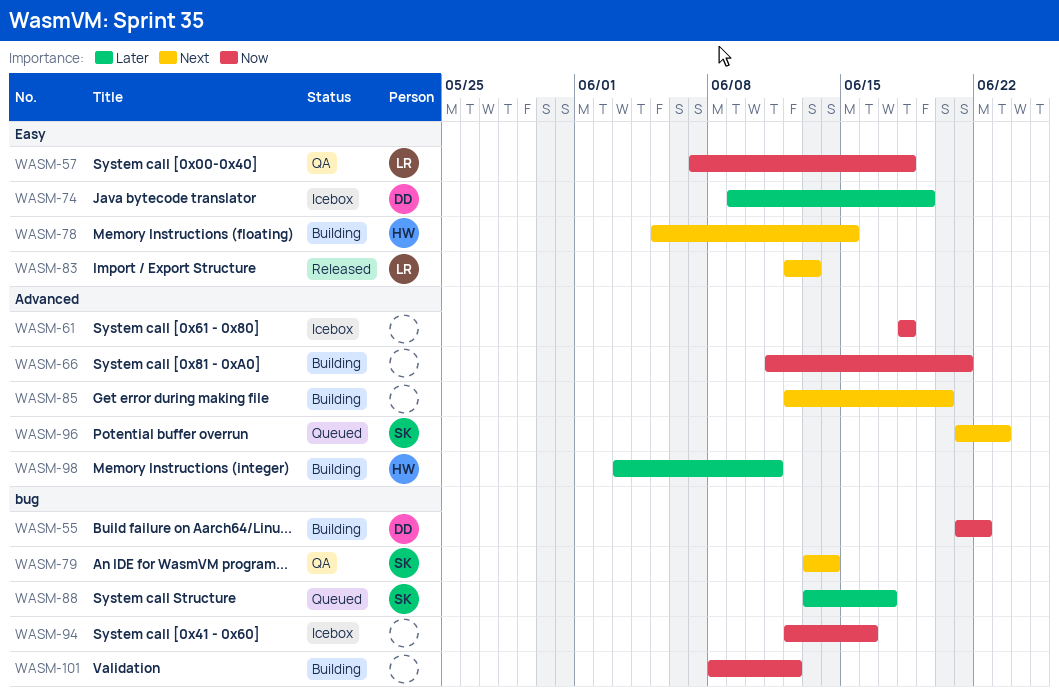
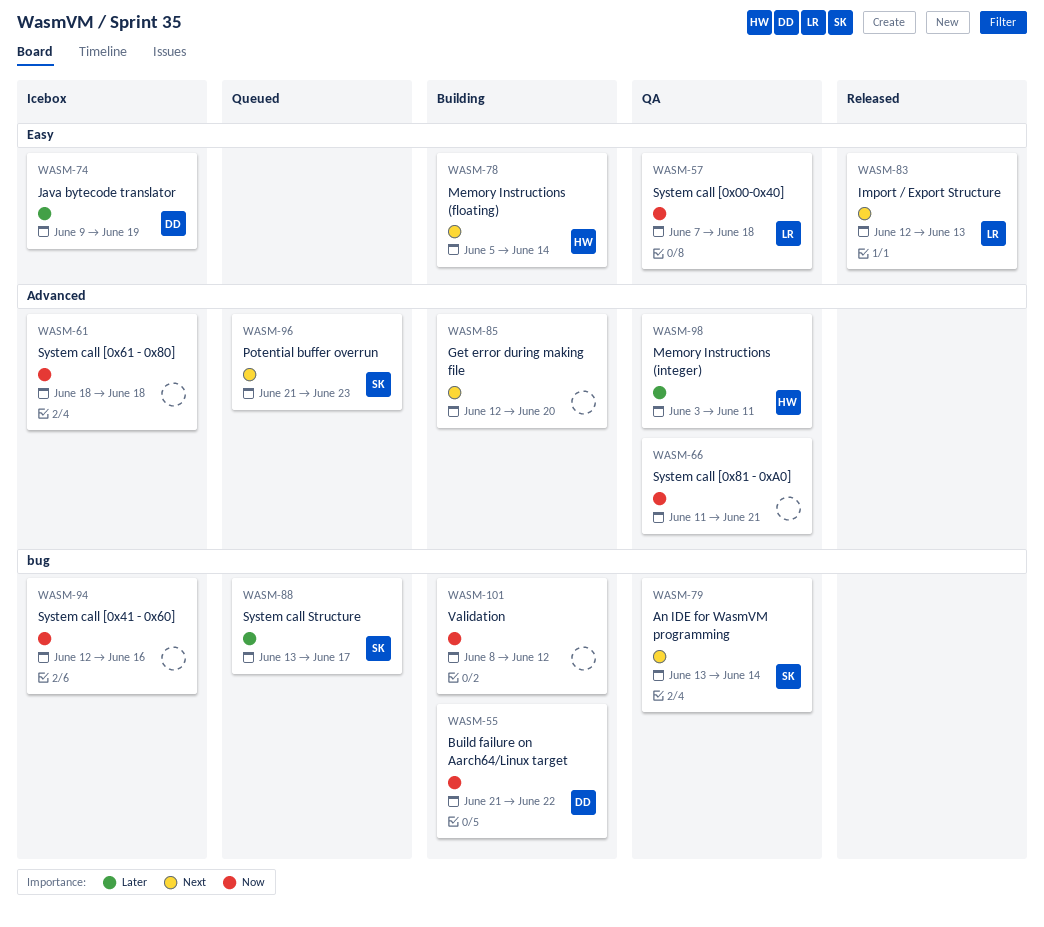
WASM-66, status: Building -> QA
WASM-78, due: Jun 15 -> Jun 14
WASM-98, status: Building -> QA

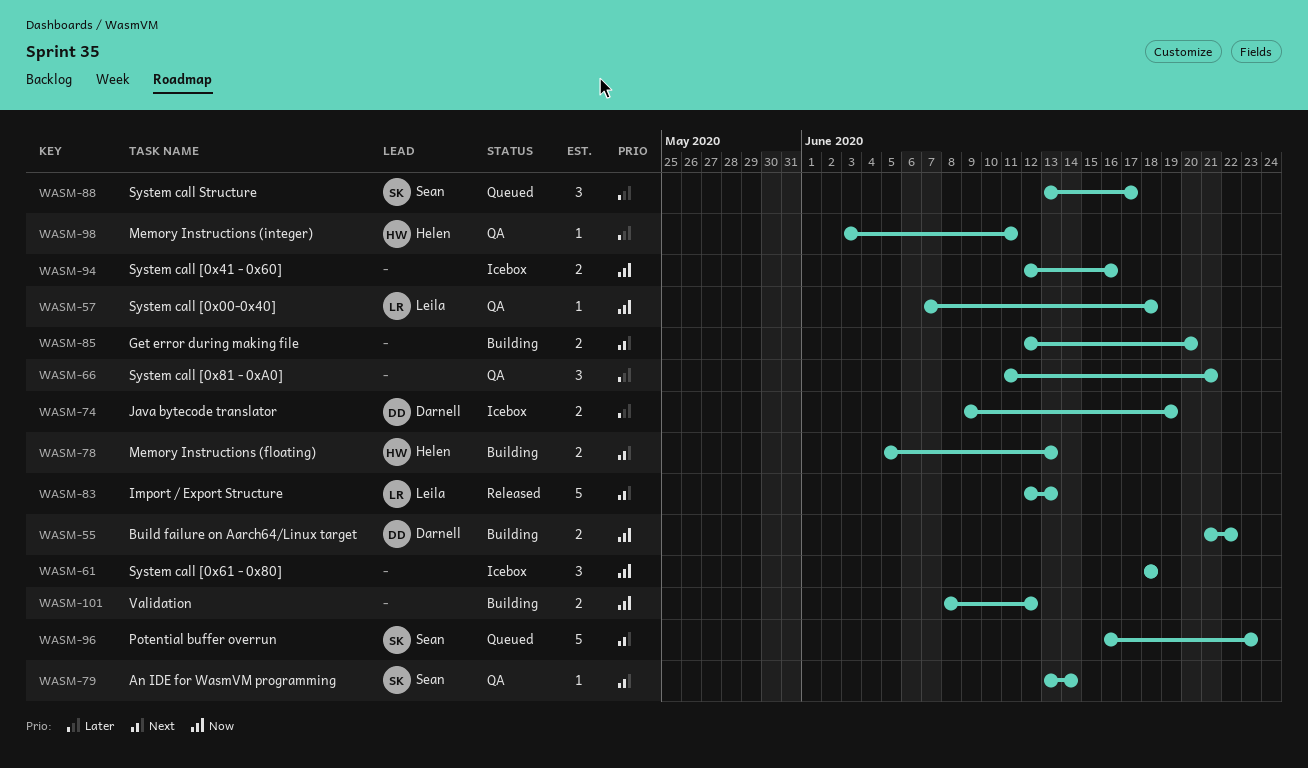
WASM-66, priority: Now -> Later
WASM-78, due: Jun 14 -> Jun 13
WASM-96, start: Jun 21 -> Jun 16

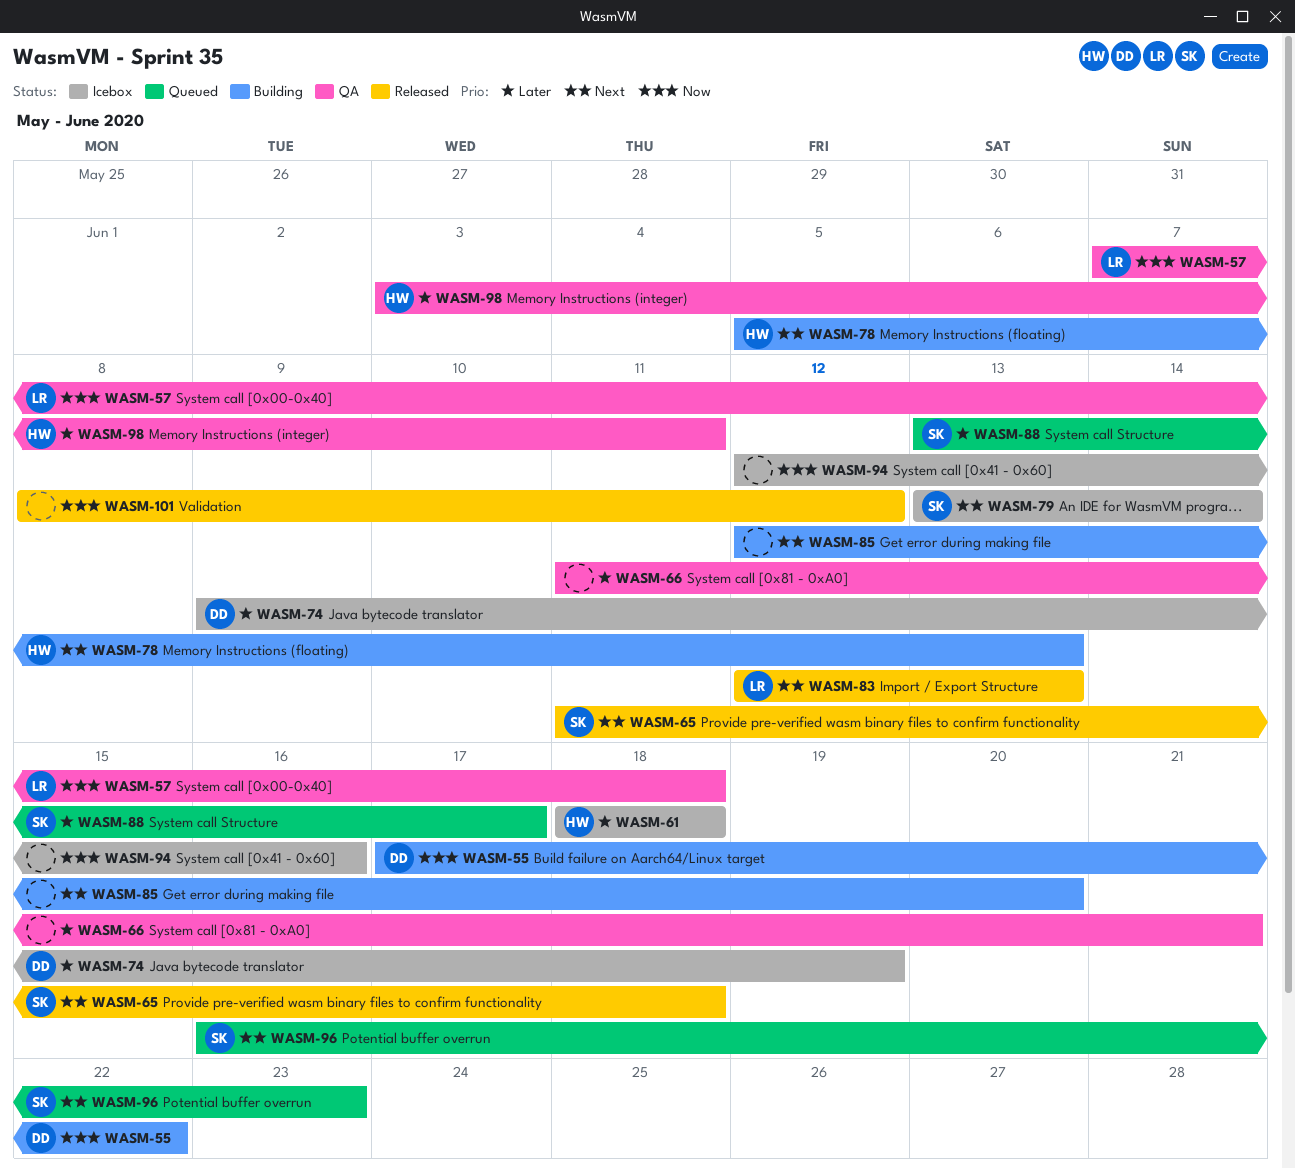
WASM-55, start: Jun 21 -> Jun 17
WASM-61, owner: none -> Helen
WASM-61, priority: Now -> Later
WASM-65: none -> present
WASM-79, status: QA -> Icebox
WASM-101, status: Building -> Released

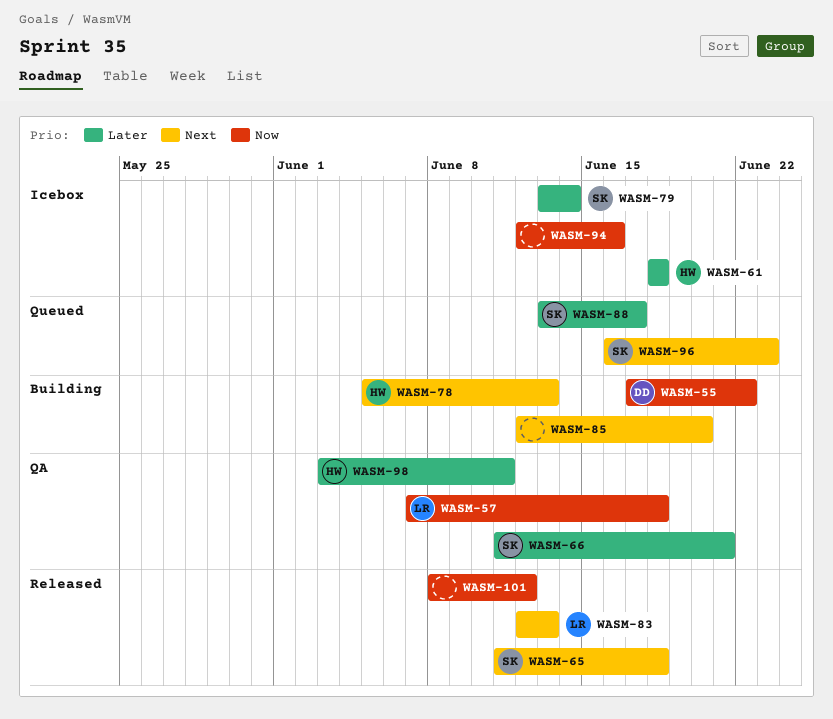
WASM-66, owner: none -> SK
WASM-74: present -> none
WASM-79, priority: Next -> Later

